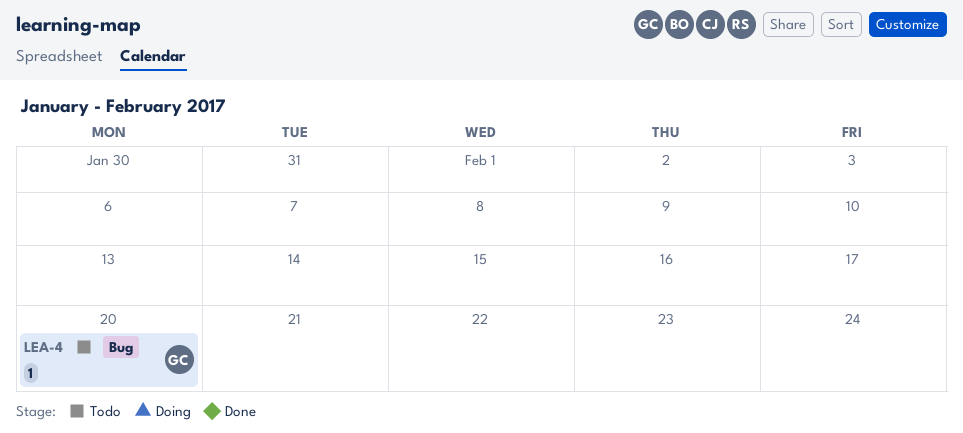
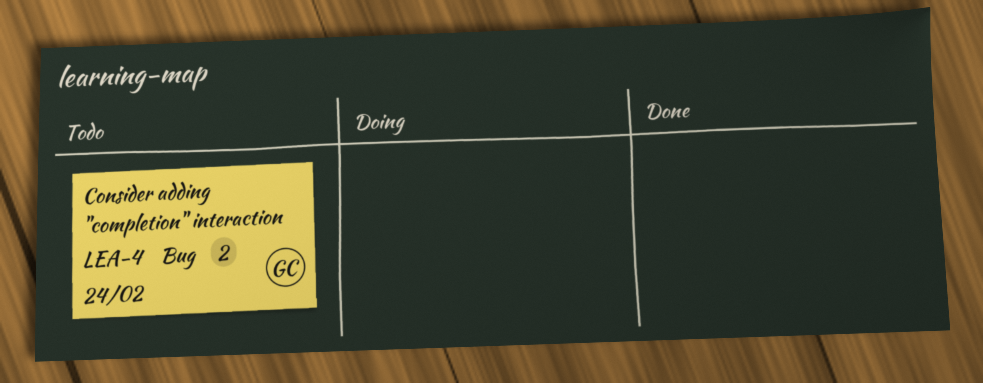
LEA-4, estimate: 1 -> 2
LEA-4, due: Feb 20 -> Feb 24

